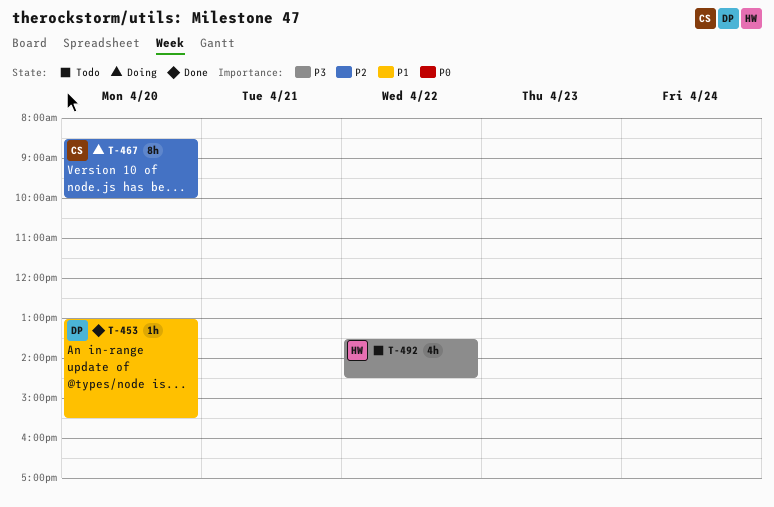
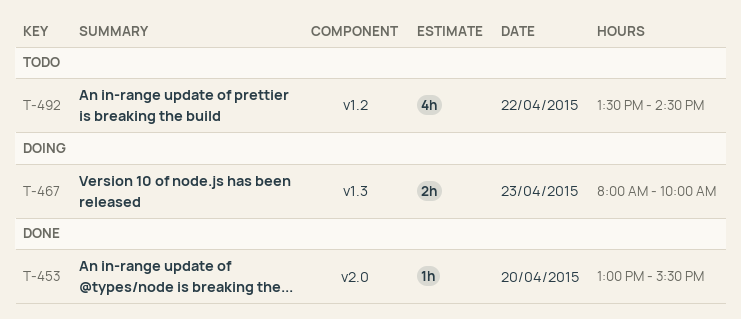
T-467, estimate: 8h -> 2h
T-467, day: Apr 20 -> Apr 23
T-467, begins: 08:30 -> 08:00

